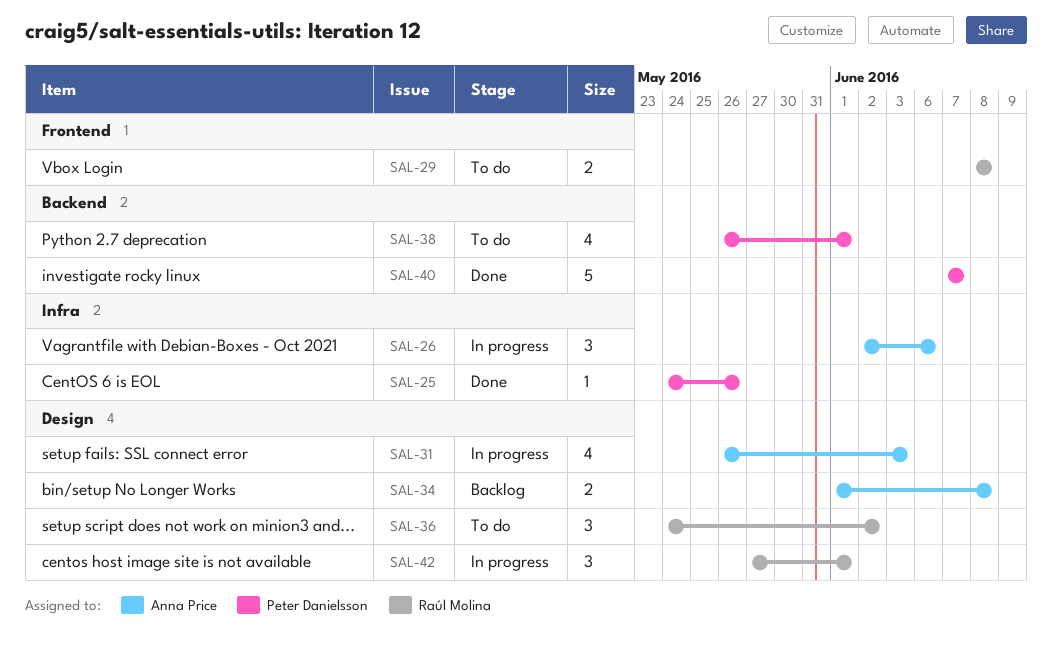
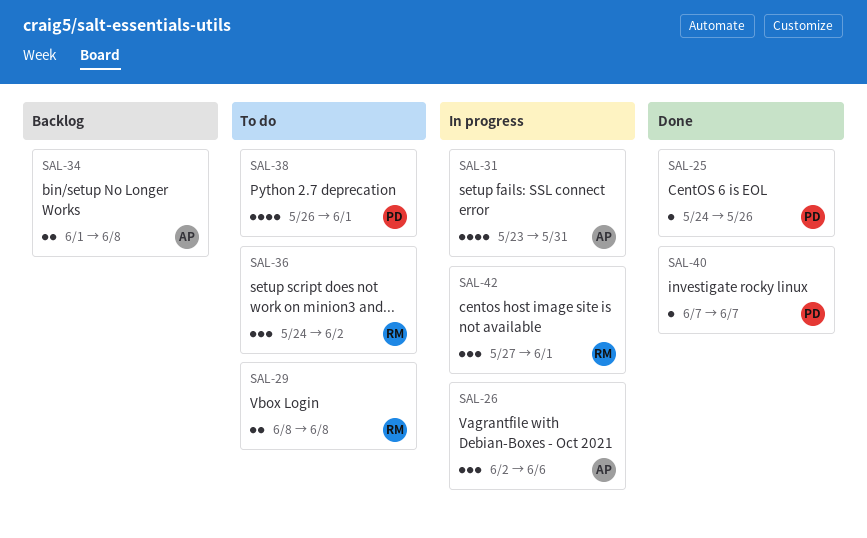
SAL-31, start: May 26 -> May 23
SAL-31, due: Jun 3 -> May 31
SAL-40, estimate: 5 -> 1

